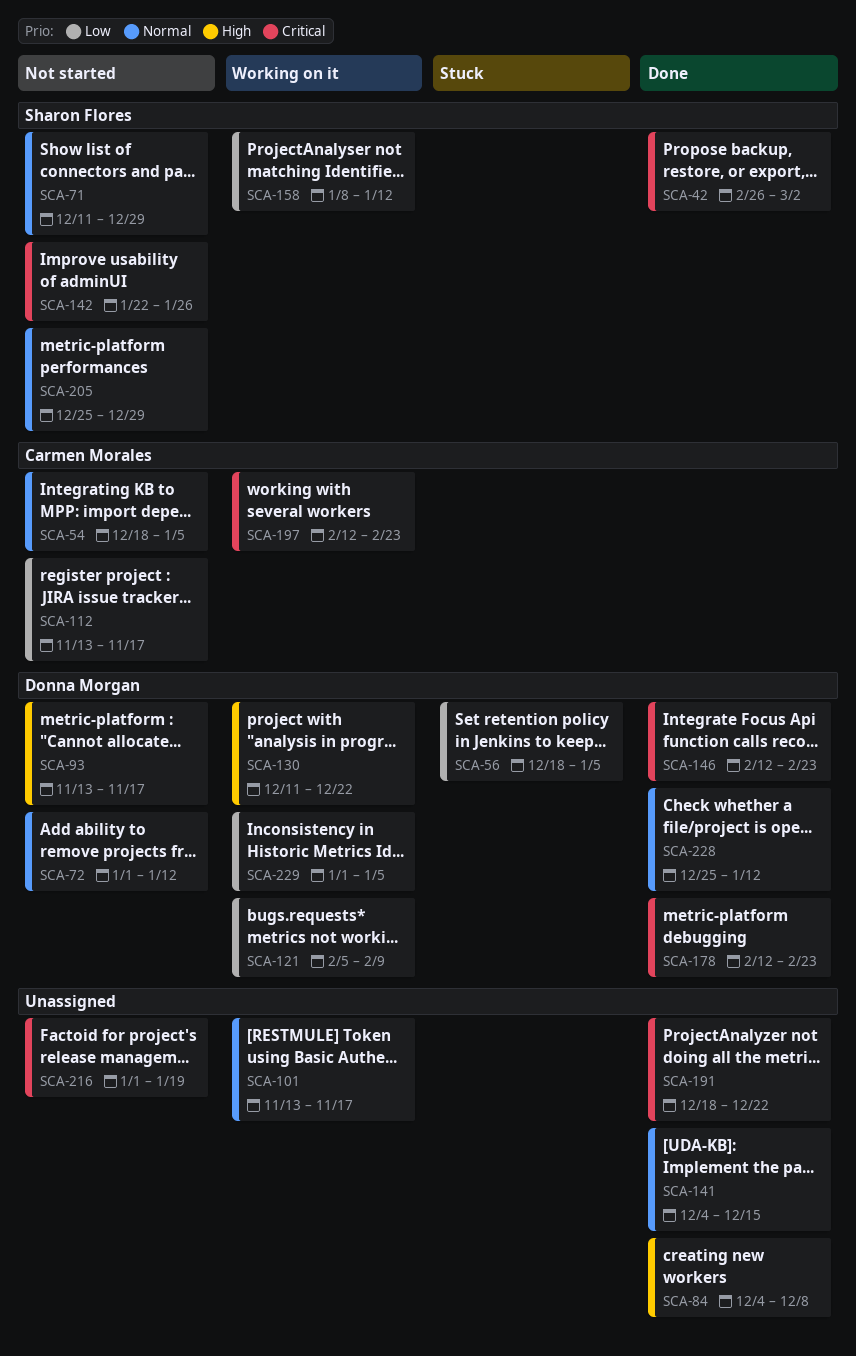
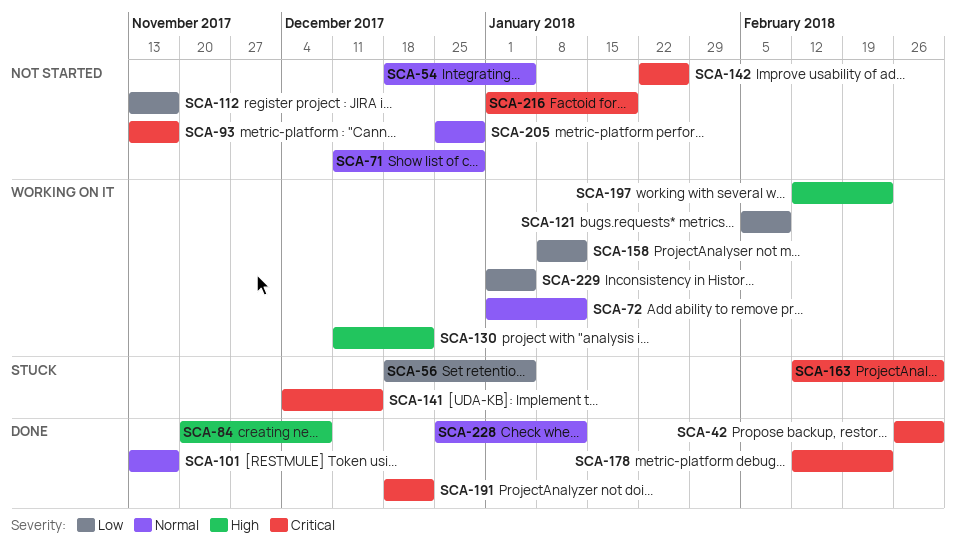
SCA-72, status: Not started -> Working on it
SCA-84, start: Dec 4 -> Nov 20
SCA-93, priority: High -> Critical
SCA-101, status: Working on it -> Done
SCA-141, status: Done -> Stuck
SCA-141, priority: Normal -> Critical
SCA-146: present -> none
SCA-163: none -> present
SCA-197, priority: Critical -> High

